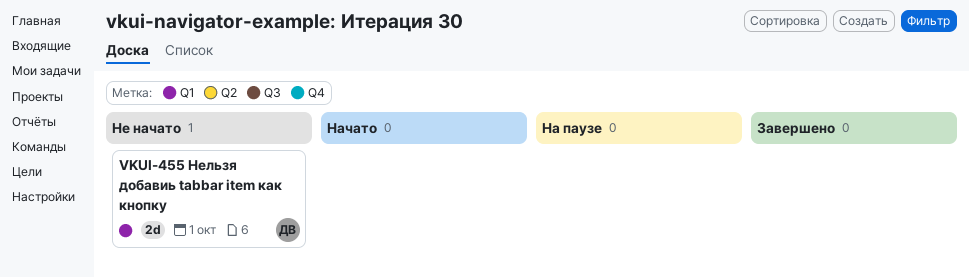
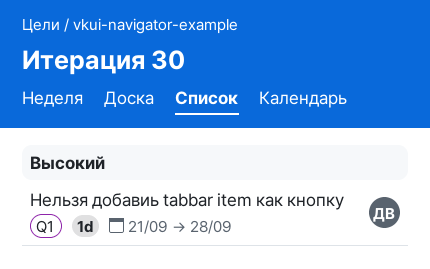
Нельзя добавиь tabbar item как кнопку, estimate: 2d -> 1d
Нельзя добавиь tabbar item как кнопку, due: Oct 1 -> Sep 28

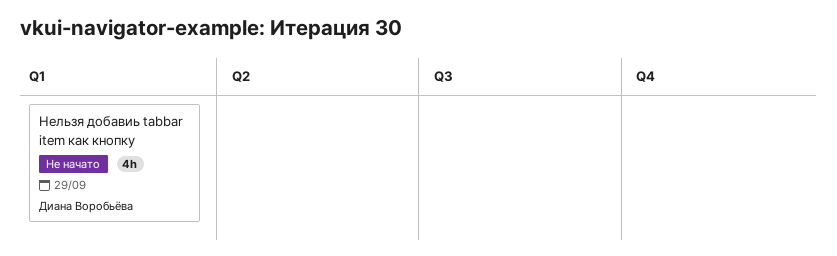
Нельзя добавиь tabbar item как кнопку, estimate: 1d -> 4h
Нельзя добавиь tabbar item как кнопку, due: Sep 28 -> Sep 29

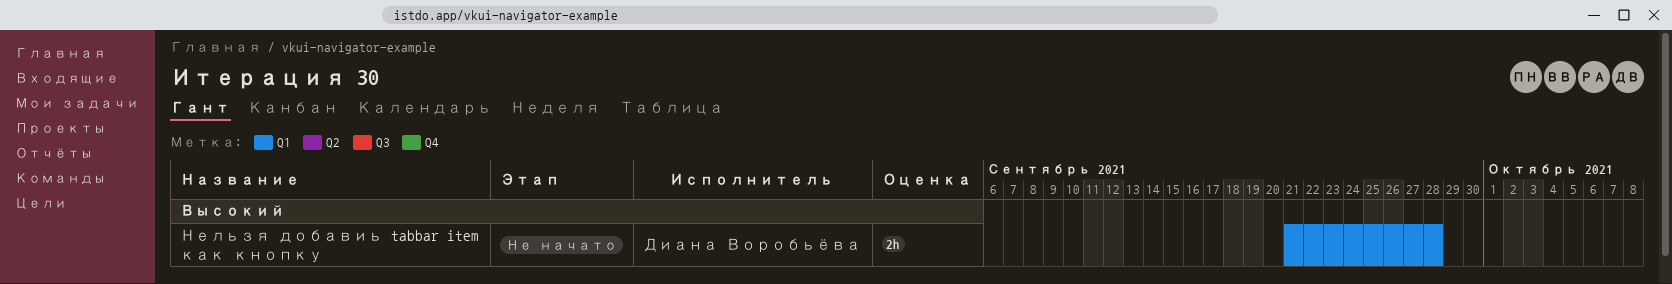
Нельзя добавиь tabbar item как кнопку, estimate: 4h -> 2h
Нельзя добавиь tabbar item как кнопку, due: Sep 29 -> Sep 28

